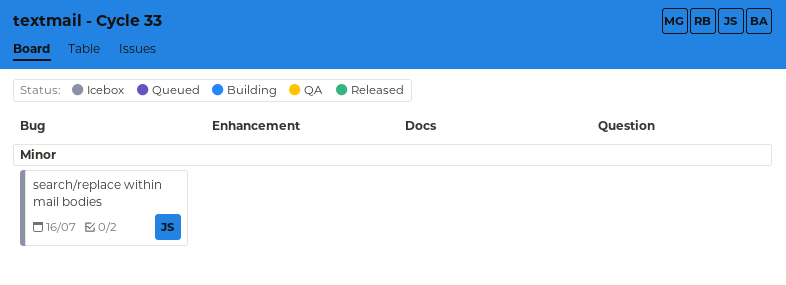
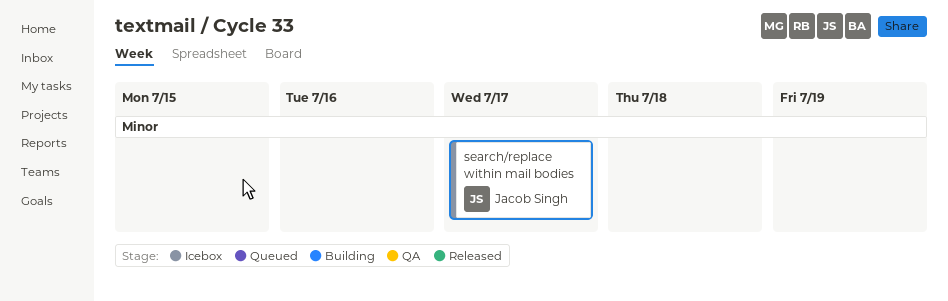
search/replace within mail bodies, due: Jul 16 -> Jul 17

